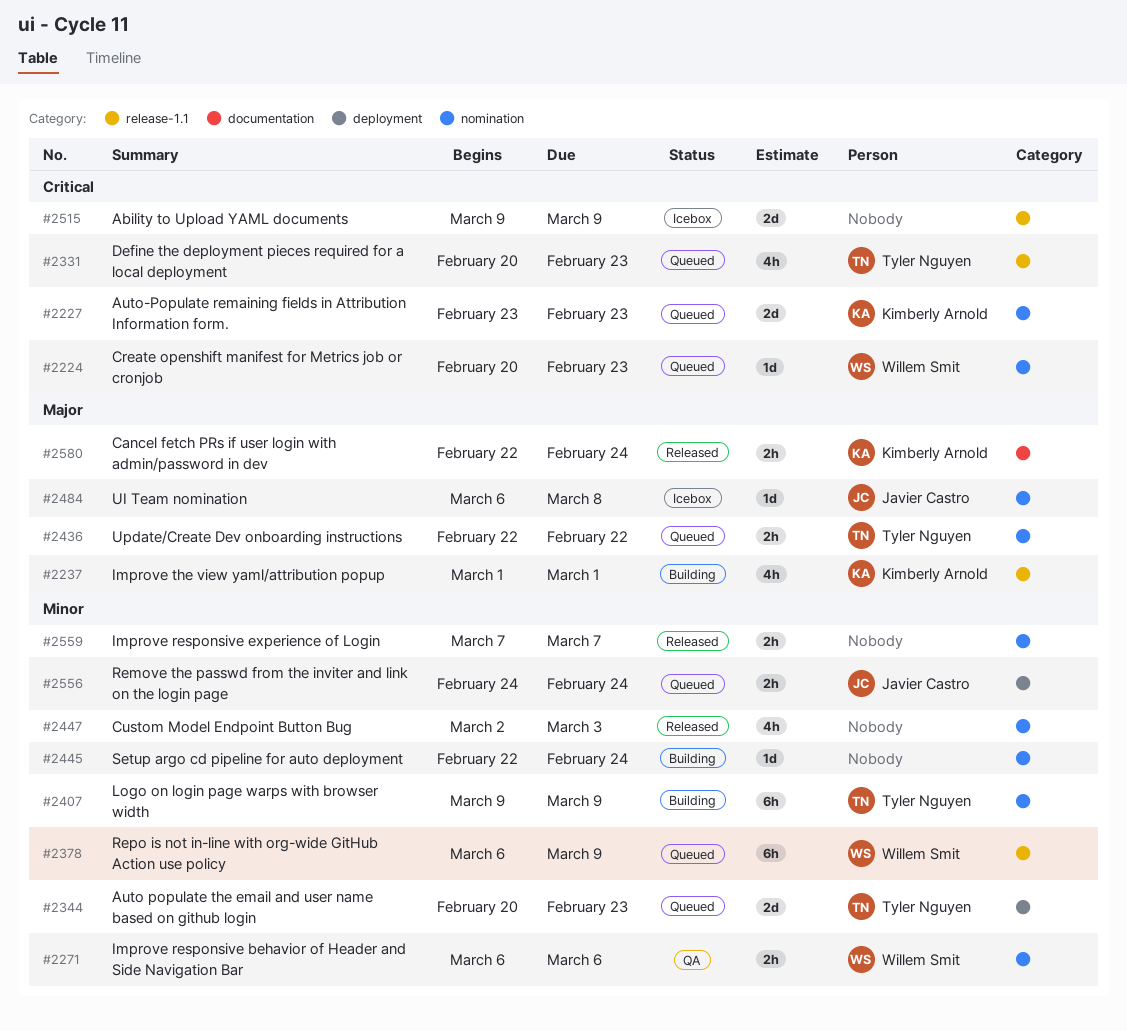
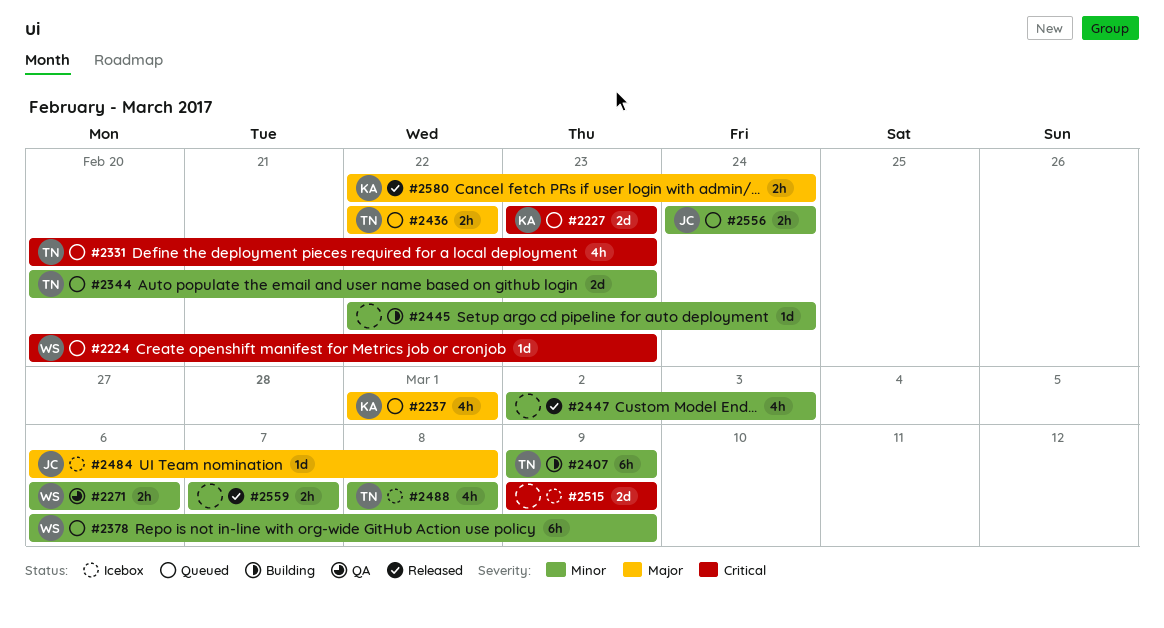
#2237, status: Building -> Queued
#2488: none -> present

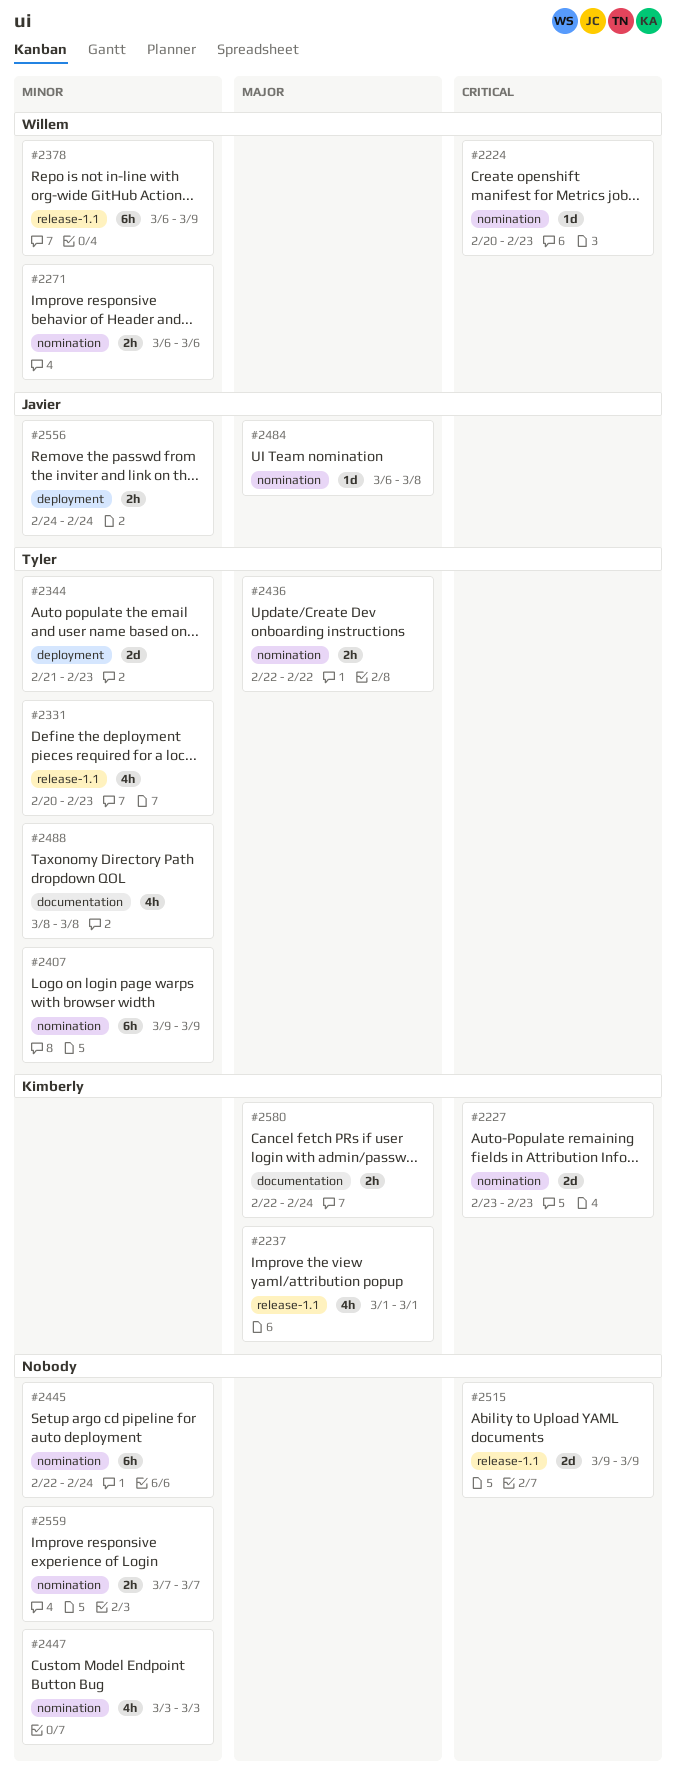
#2331, priority: Critical -> Minor
#2344, start: Feb 20 -> Feb 21
#2445, estimate: 1d -> 6h
#2447, start: Mar 2 -> Mar 3

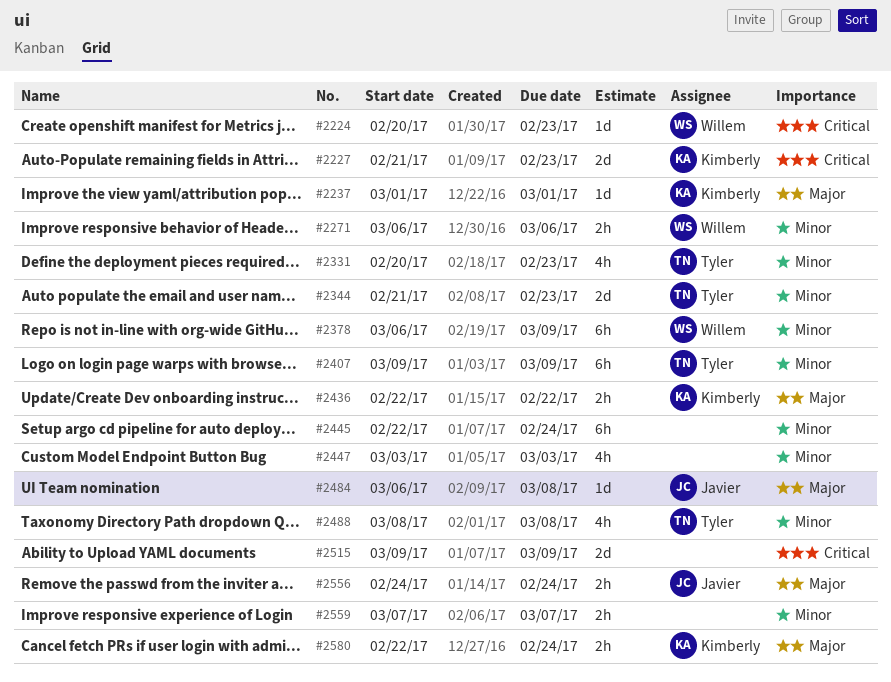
#2227, start: Feb 23 -> Feb 21
#2237, estimate: 4h -> 1d
#2436, owner: Tyler -> Kimberly
#2556, priority: Minor -> Major

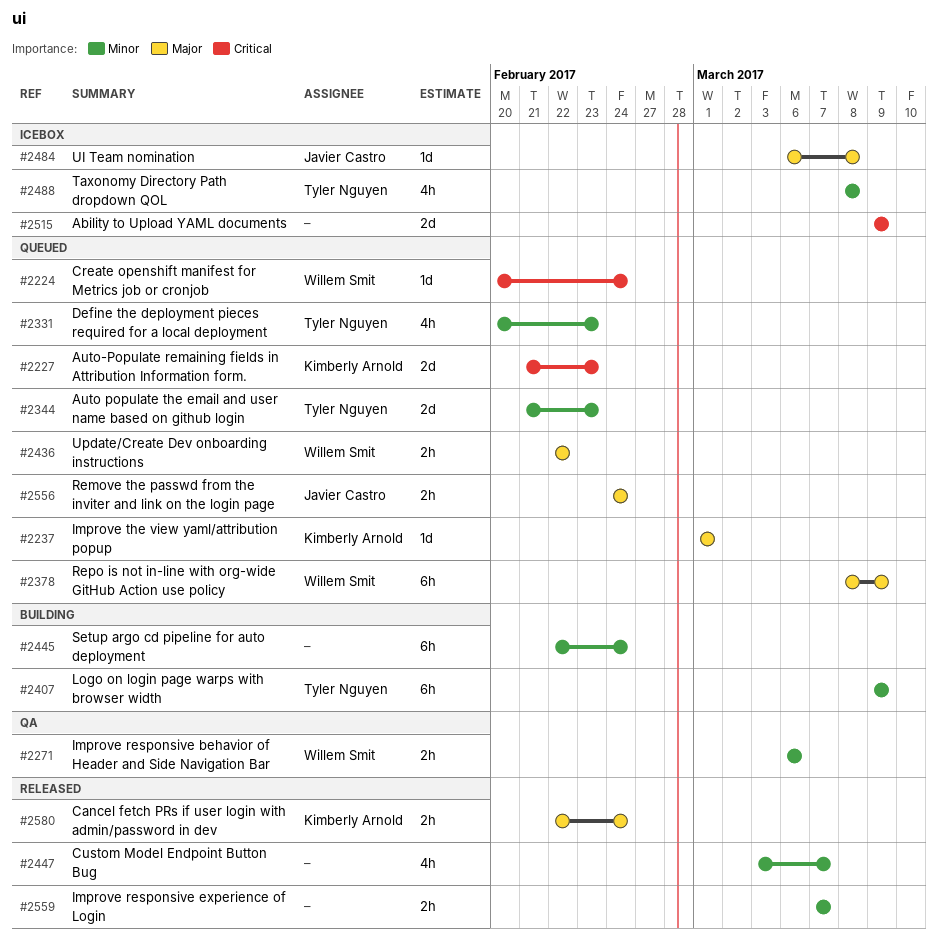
#2224, due: Feb 23 -> Feb 24
#2378, priority: Minor -> Major
#2378, start: Mar 6 -> Mar 8
#2436, owner: Kimberly Arnold -> Willem Smit
#2447, due: Mar 3 -> Mar 7

